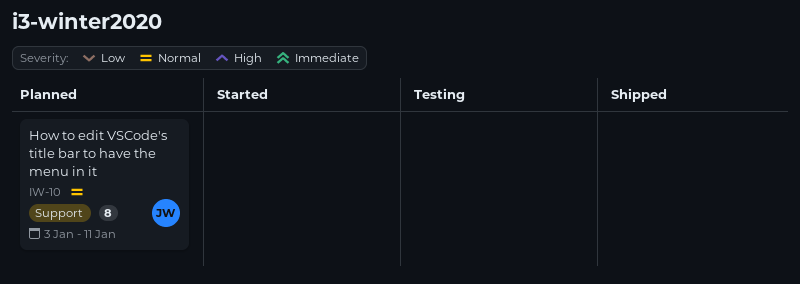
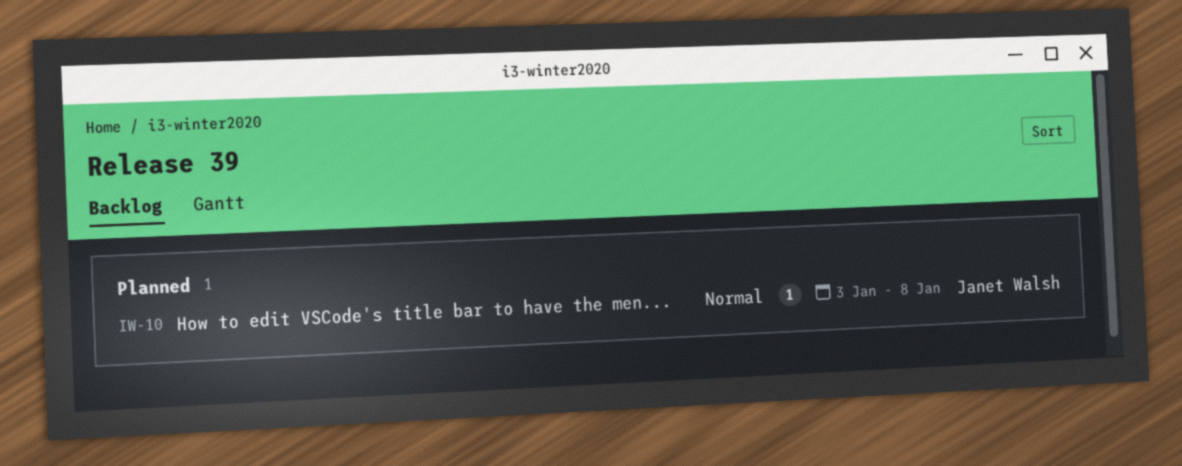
IW-10, estimate: 8 -> 1
IW-10, due: Jan 11 -> Jan 8

